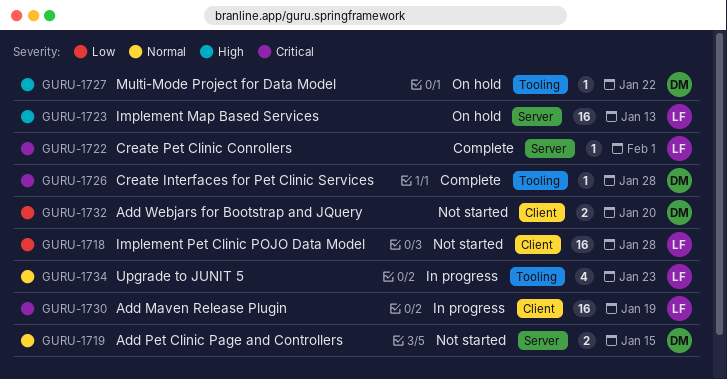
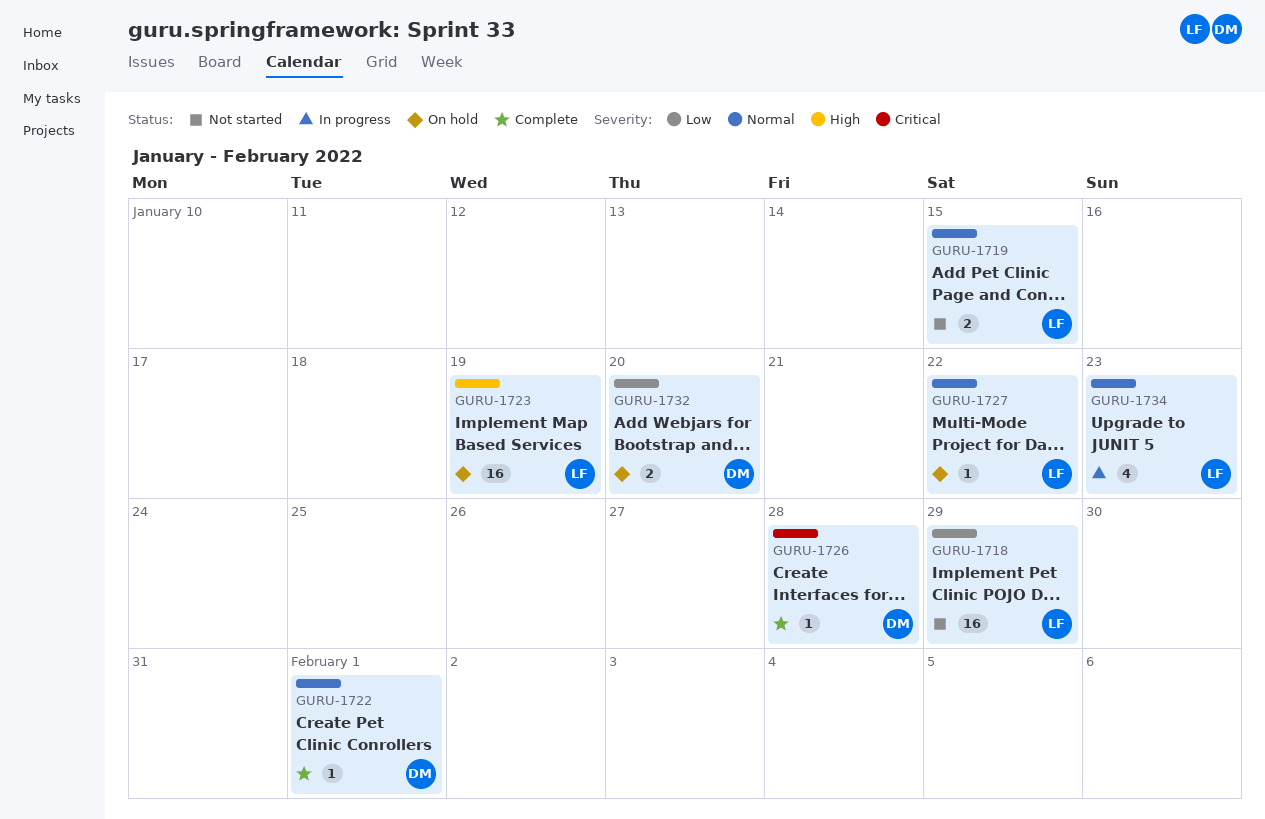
GURU-1718, due: Jan 28 -> Jan 29
GURU-1719, owner: DM -> LF
GURU-1722, owner: LF -> DM
GURU-1722, priority: Critical -> Normal
GURU-1723, due: Jan 13 -> Jan 19
GURU-1727, owner: DM -> LF
GURU-1727, priority: High -> Normal
GURU-1730: present -> none
GURU-1732, status: Not started -> On hold

